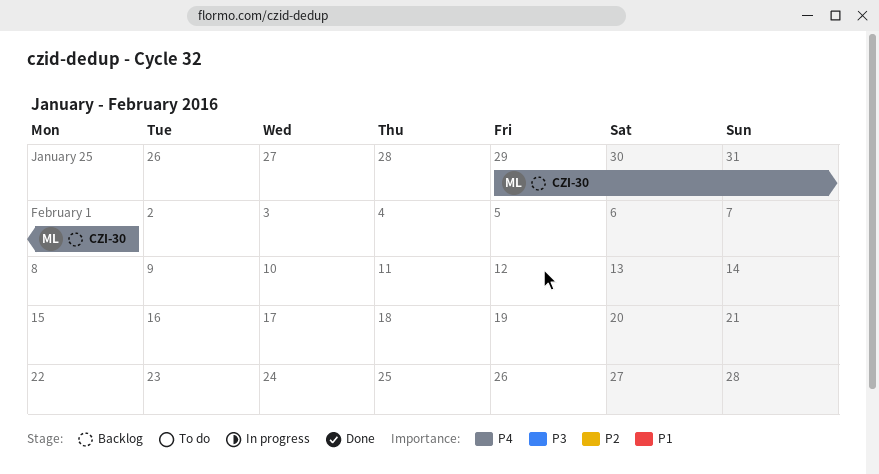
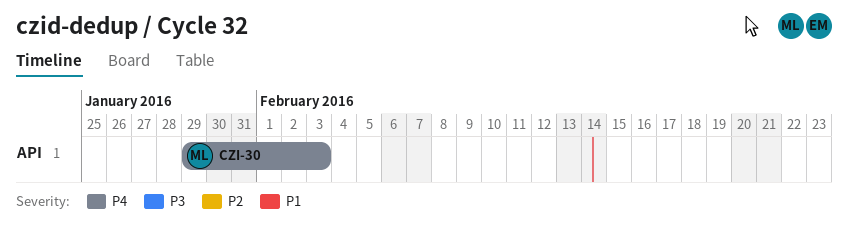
CZI-30, due: Feb 1 -> Feb 3

